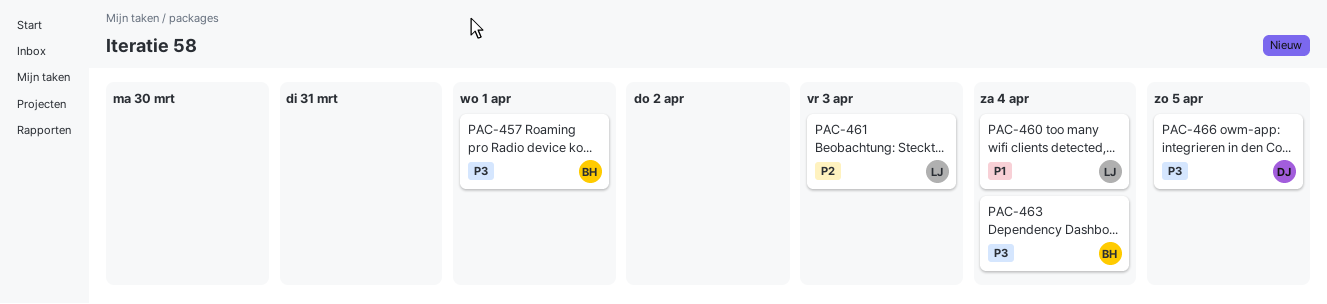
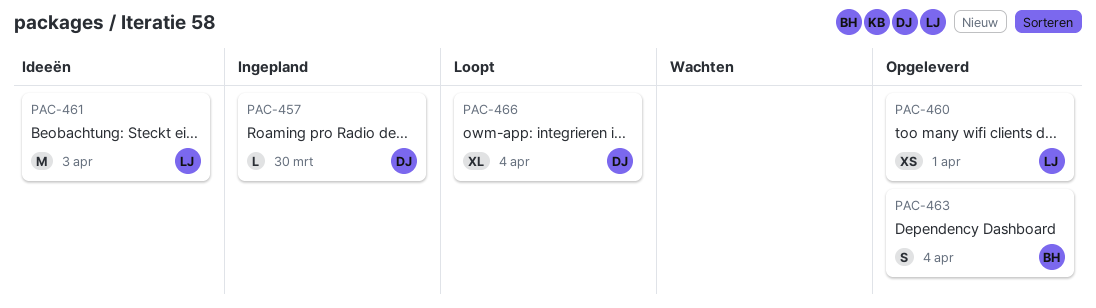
PAC-457, owner: BH -> DJ
PAC-457, due: Apr 1 -> Mar 30
PAC-460, due: Apr 4 -> Apr 1
PAC-466, due: Apr 5 -> Apr 4

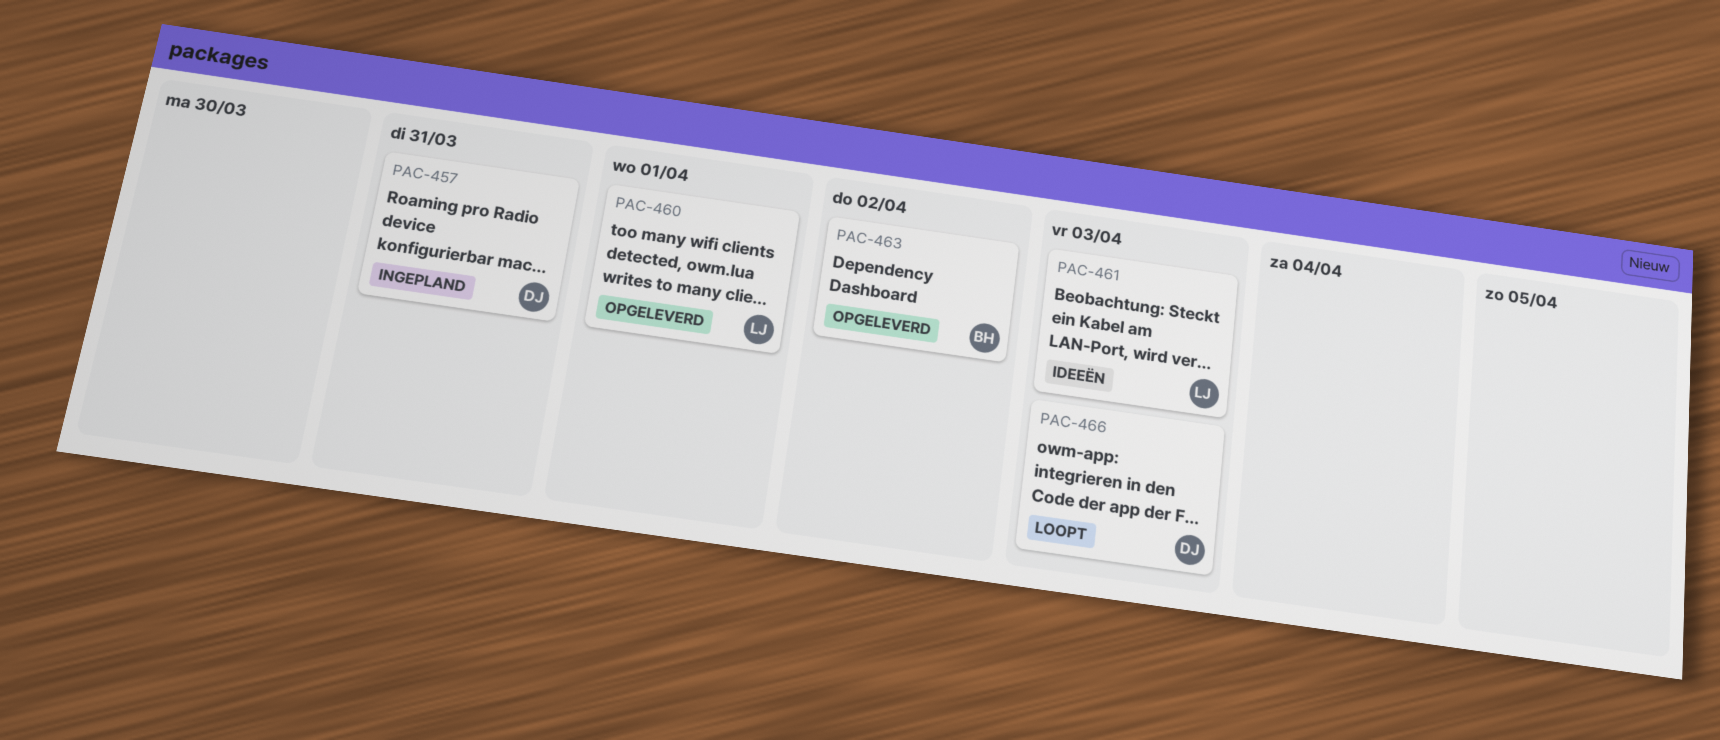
PAC-457, due: Mar 30 -> Mar 31
PAC-463, due: Apr 4 -> Apr 2
PAC-466, due: Apr 4 -> Apr 3

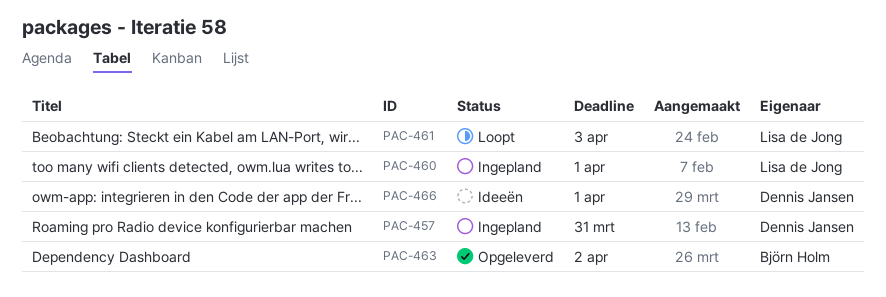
PAC-460, status: Opgeleverd -> Ingepland
PAC-461, status: Ideeën -> Loopt
PAC-466, status: Loopt -> Ideeën
PAC-466, due: Apr 3 -> Apr 1

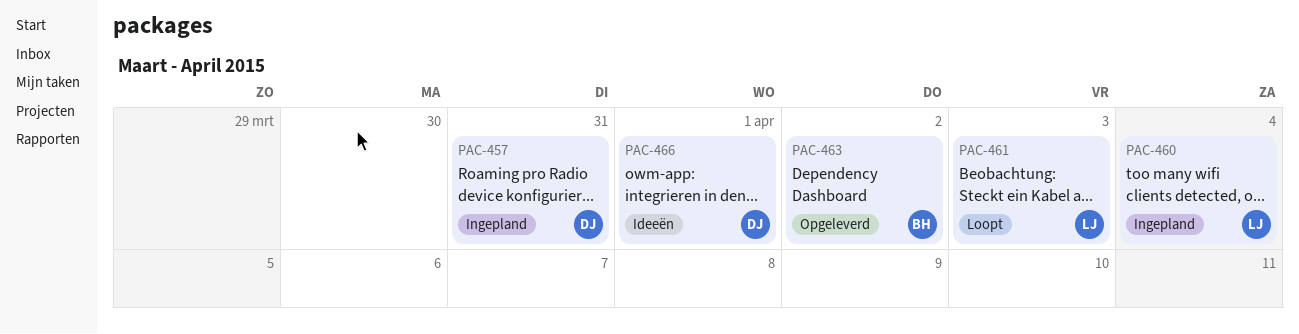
PAC-460, due: Apr 1 -> Apr 4

